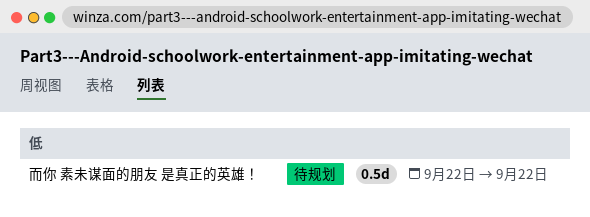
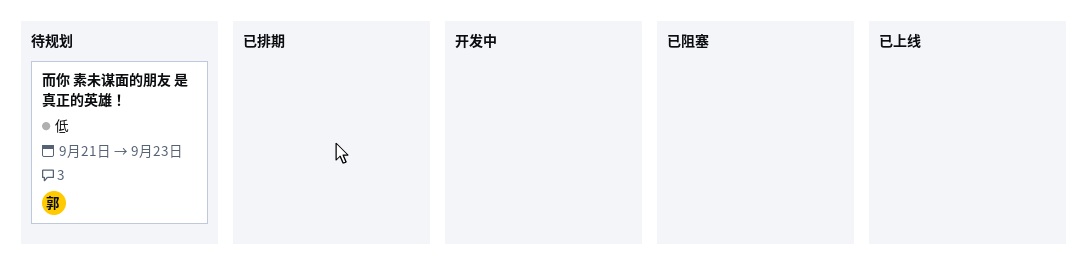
而你 素未谋面的朋友 是真正的英雄！, start: Sep 22 -> Sep 21
而你 素未谋面的朋友 是真正的英雄！, due: Sep 22 -> Sep 23

